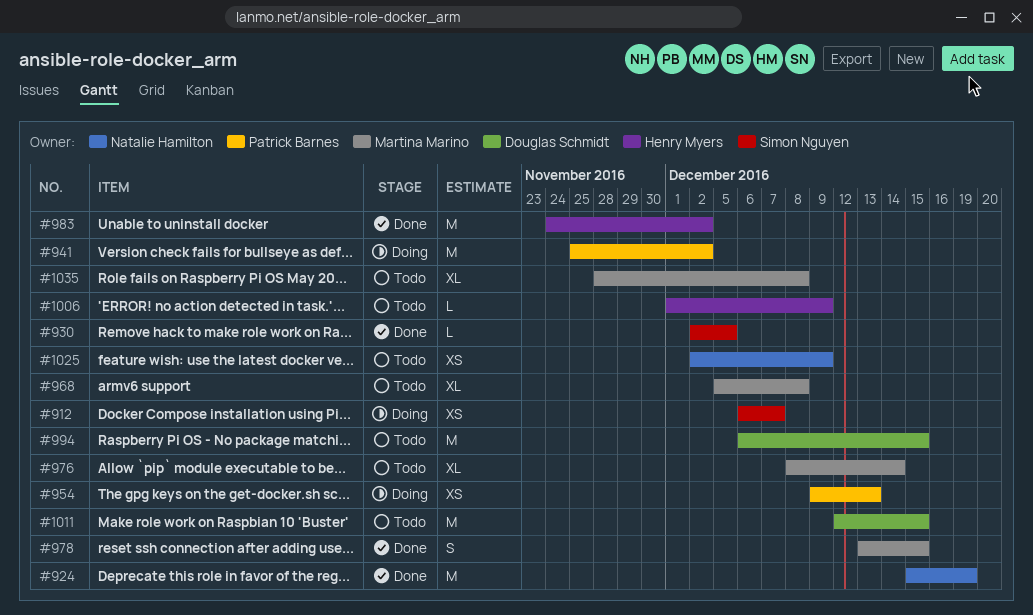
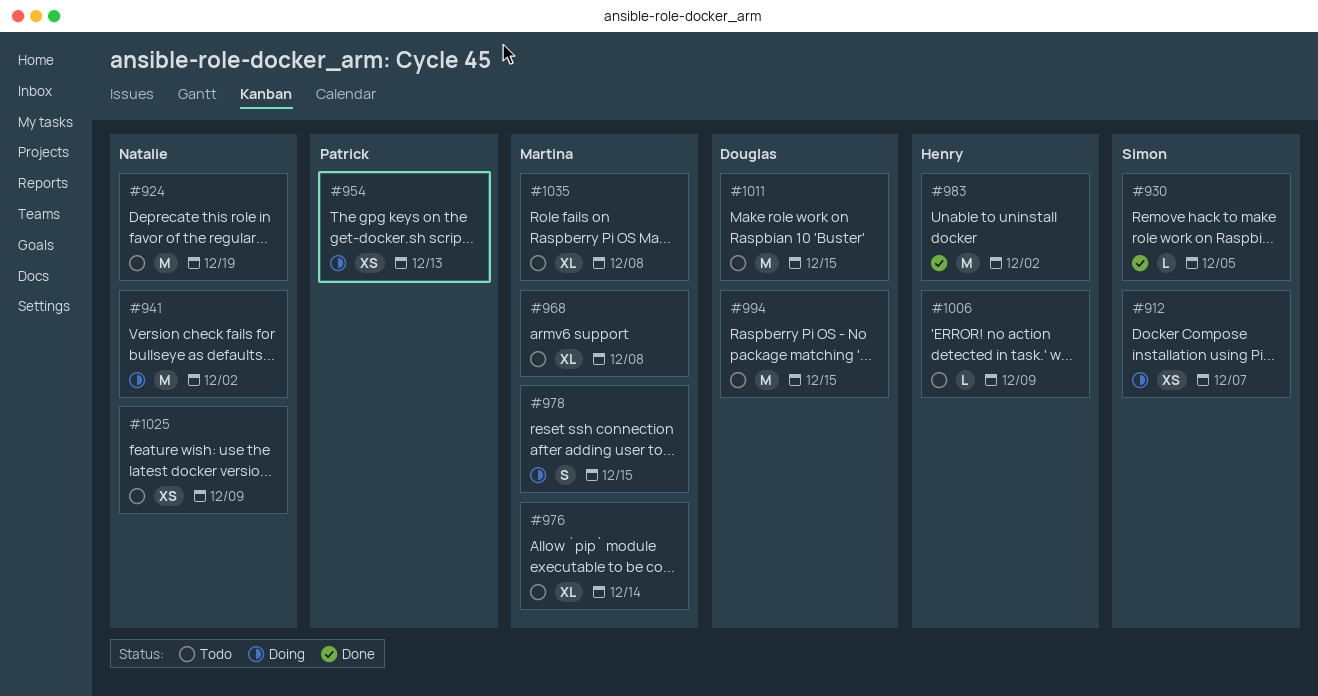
#924, status: Done -> Todo
#941, owner: Patrick Barnes -> Natalie Hamilton
#978, status: Done -> Doing

